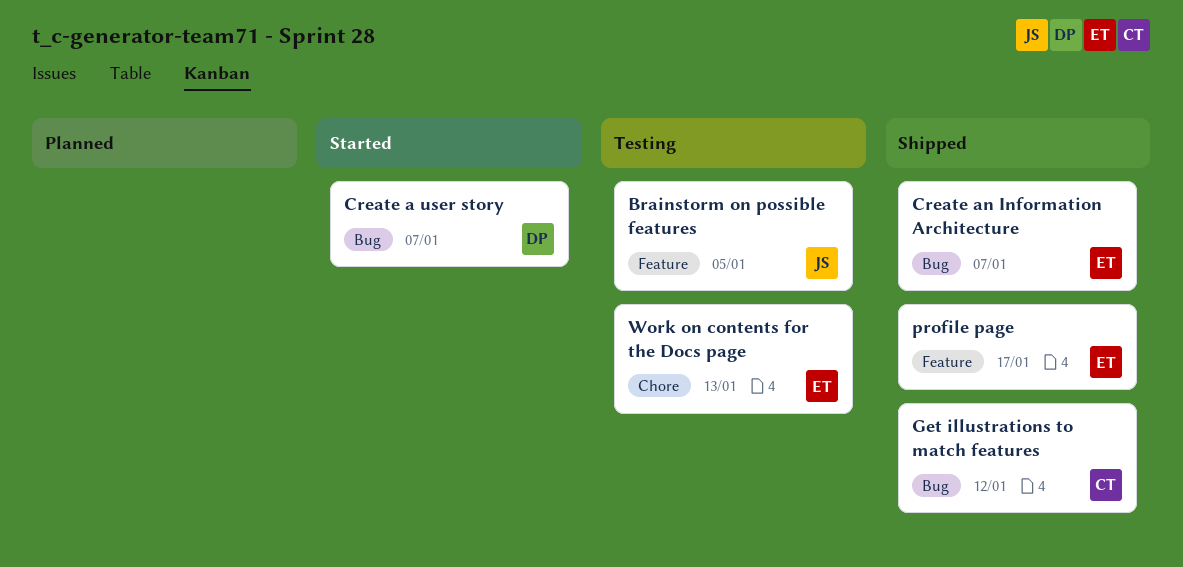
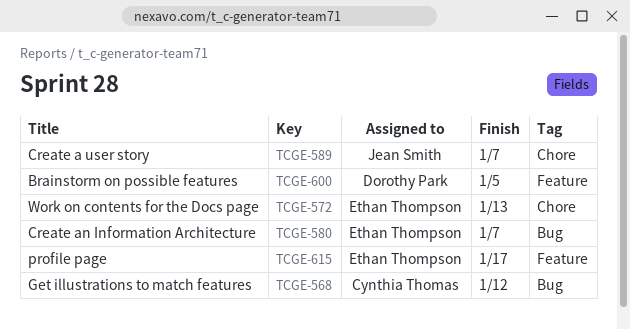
Brainstorm on possible features, owner: Jean Smith -> Dorothy Park
Create a user story, owner: Dorothy Park -> Jean Smith
Create a user story, label: Bug -> Chore

